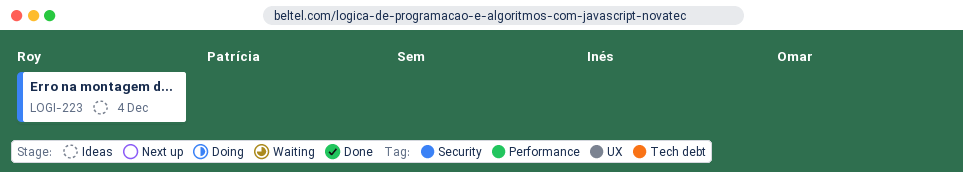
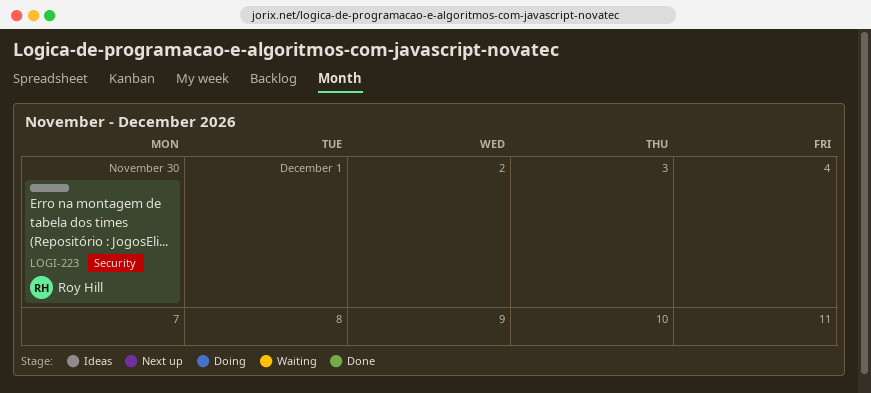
LOGI-223, due: Dec 4 -> Nov 30

